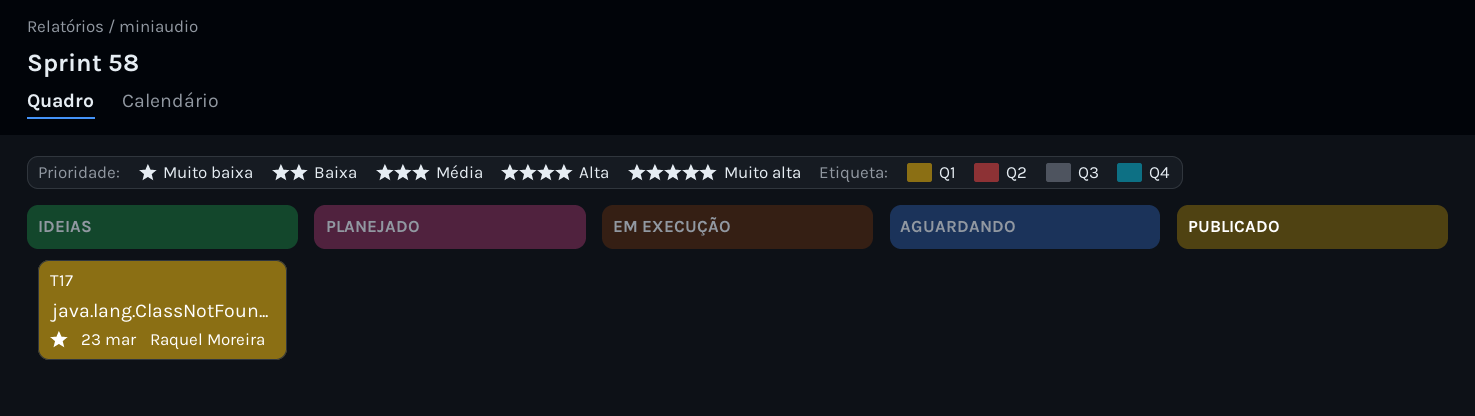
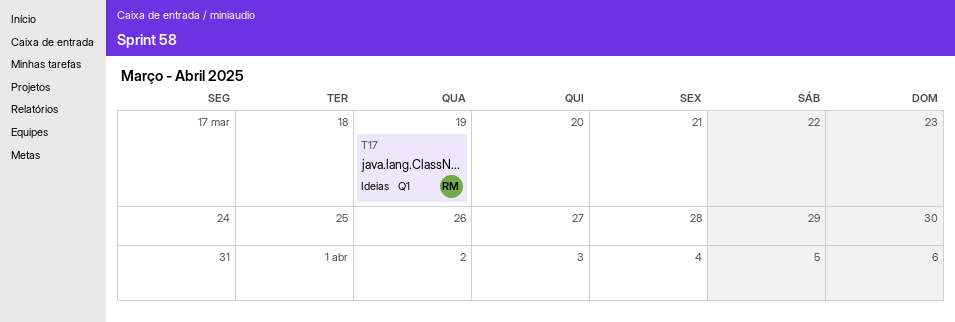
T17, due: Mar 23 -> Mar 19

